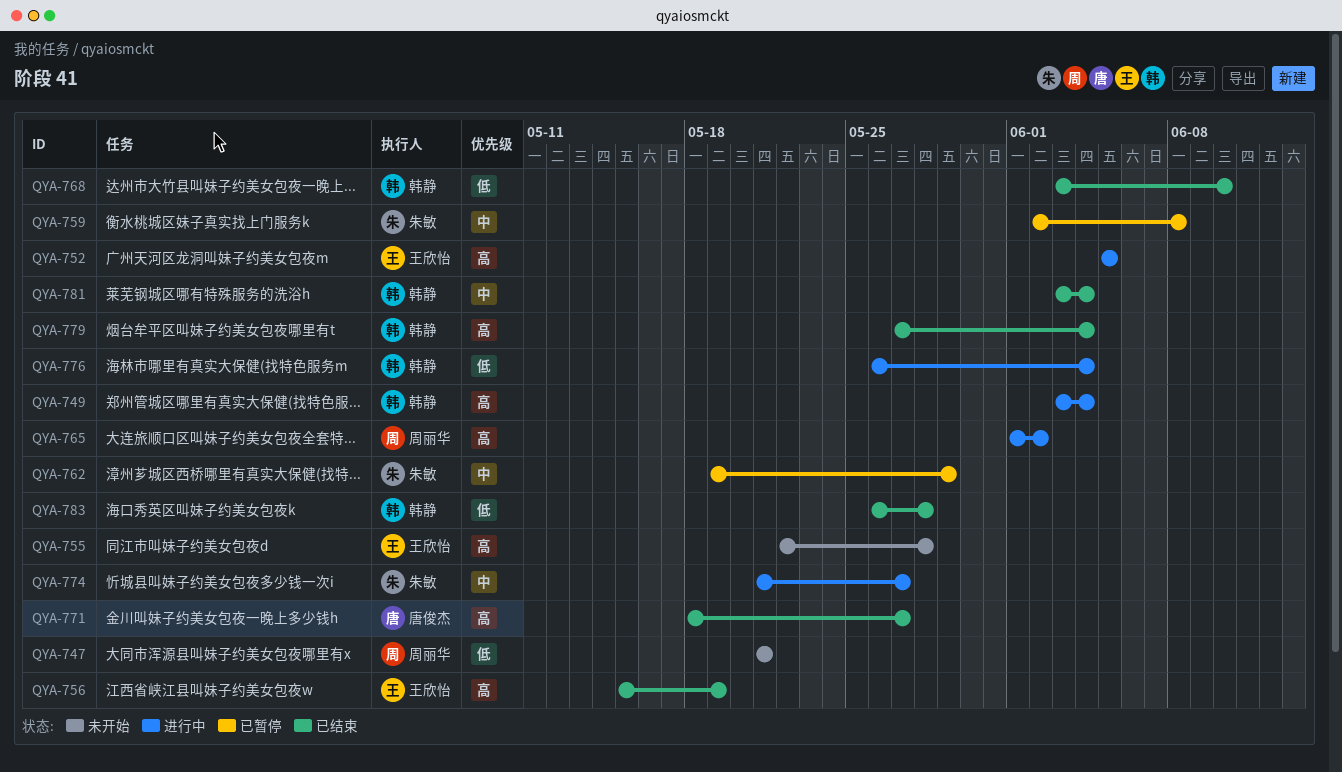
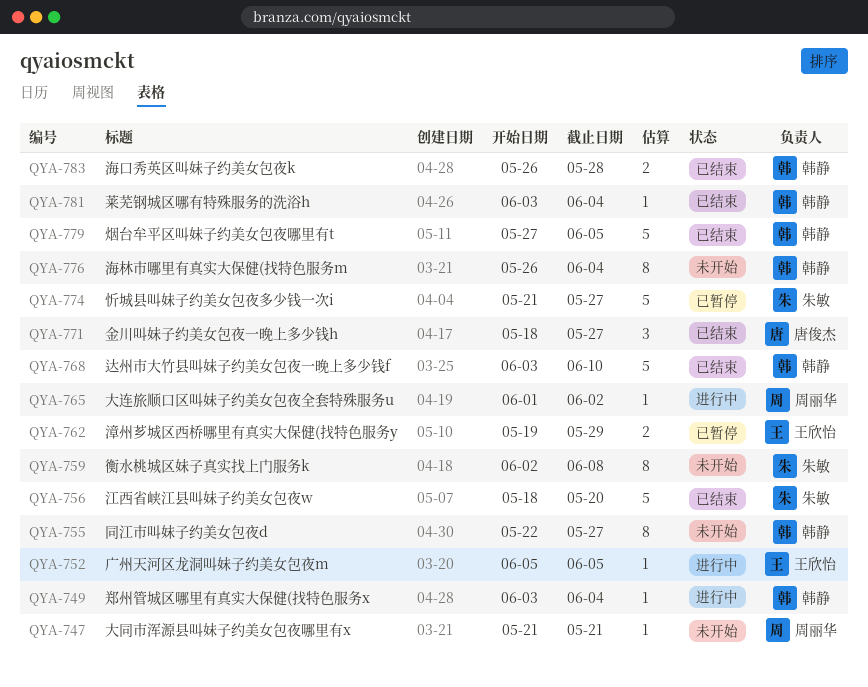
QYA-755, owner: 王欣怡 -> 韩静
QYA-755, due: May 28 -> May 27
QYA-756, owner: 王欣怡 -> 朱敏
QYA-756, start: May 15 -> May 18
QYA-756, due: May 19 -> May 20
QYA-759, status: 已暂停 -> 未开始
QYA-762, owner: 朱敏 -> 王欣怡
QYA-774, status: 进行中 -> 已暂停
QYA-776, status: 进行中 -> 未开始
QYA-779, due: Jun 4 -> Jun 5

